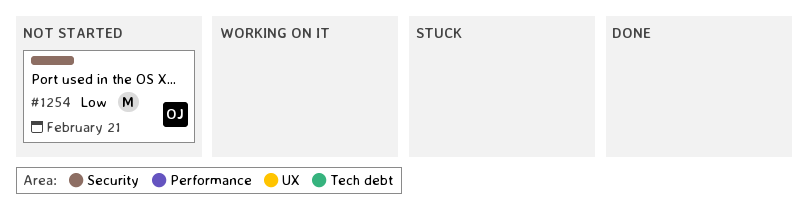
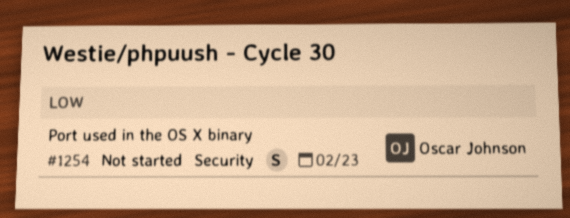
#1254, estimate: M -> S
#1254, due: Feb 21 -> Feb 23

